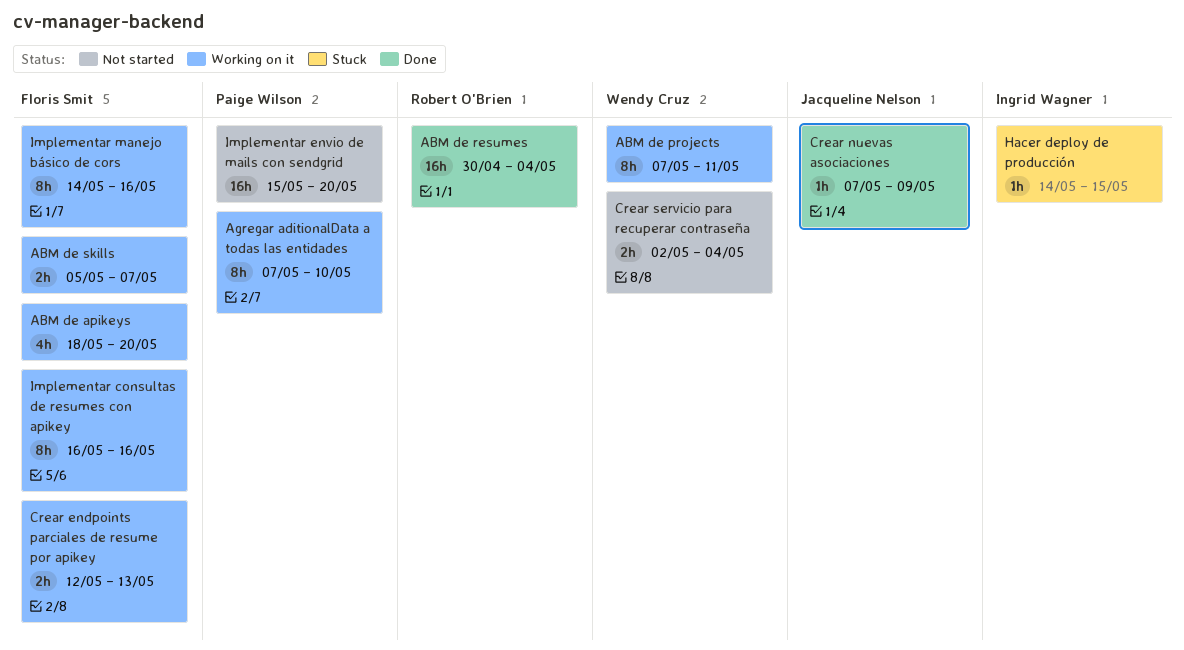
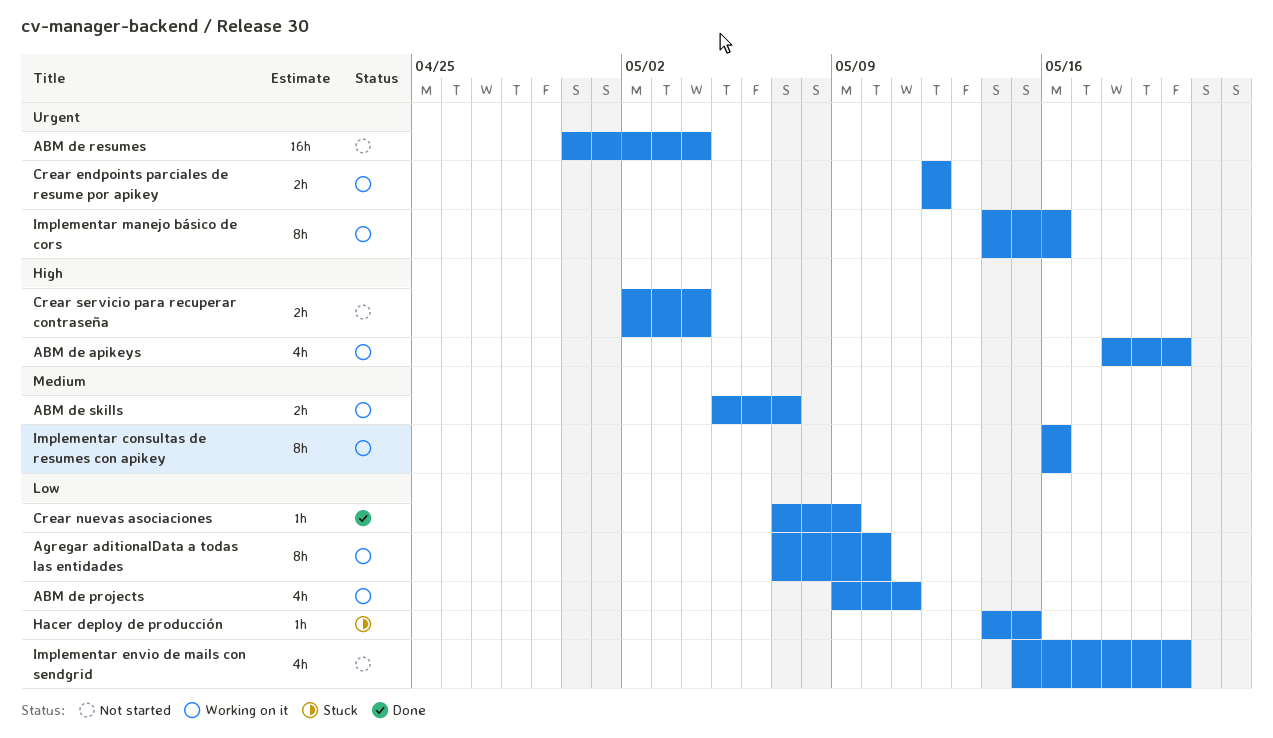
ABM de projects, estimate: 8h -> 4h
ABM de projects, start: May 7 -> May 9
ABM de resumes, status: Done -> Not started
Crear endpoints parciales de resume por apikey, due: May 13 -> May 12
Implementar envio de mails con sendgrid, estimate: 16h -> 4h

